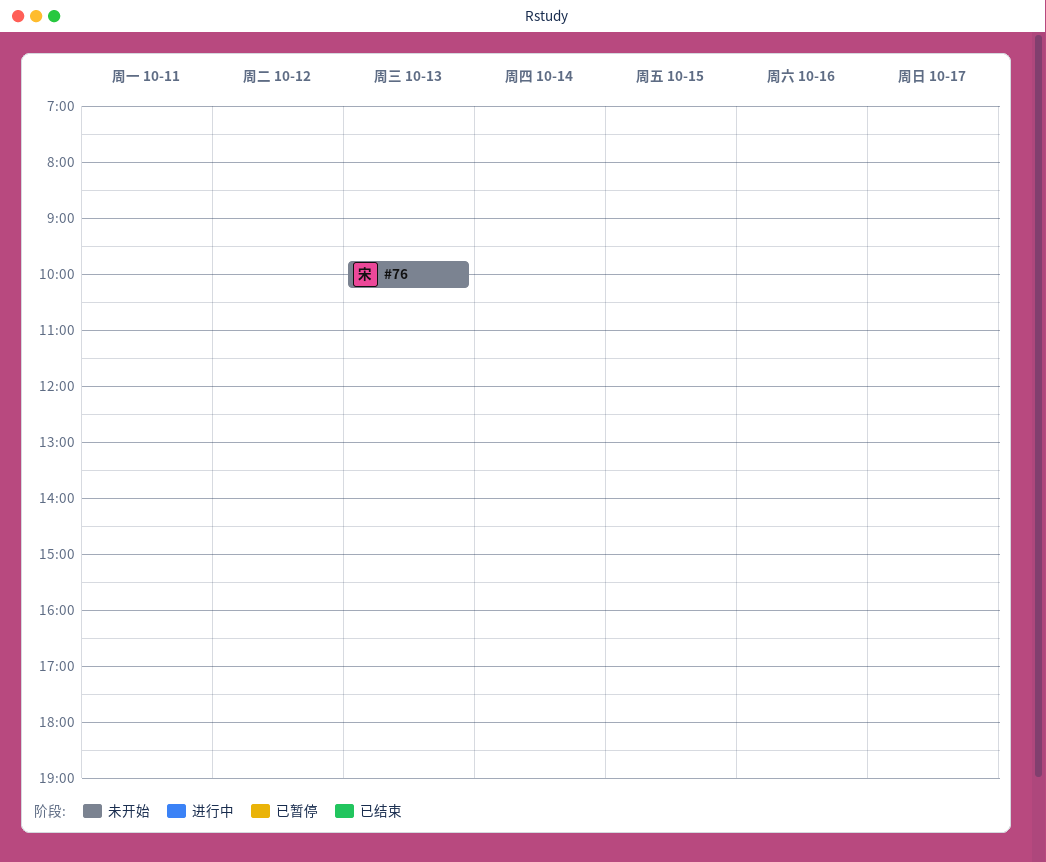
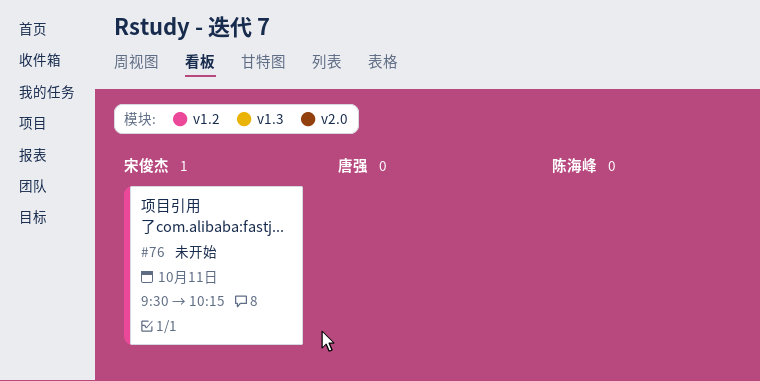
#76, day: Oct 13 -> Oct 11
#76, begins: 09:45 -> 09:30

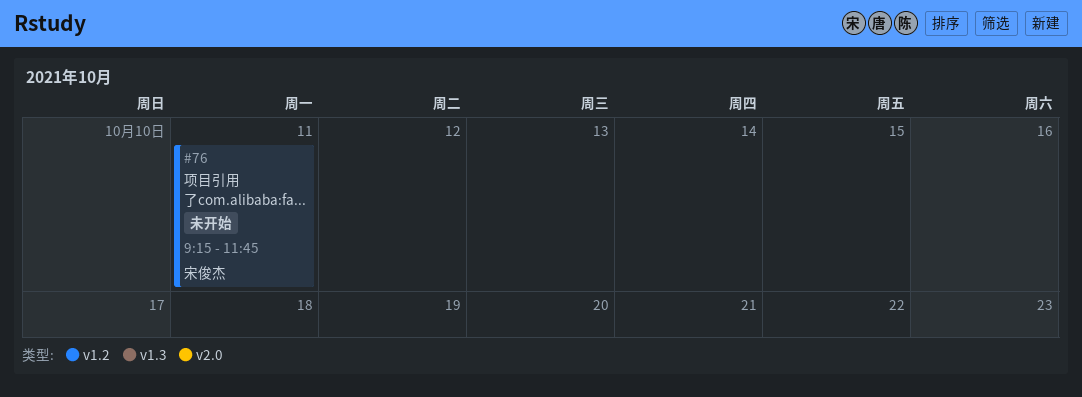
#76, begins: 09:30 -> 09:15
#76, ends: 10:15 -> 11:45

